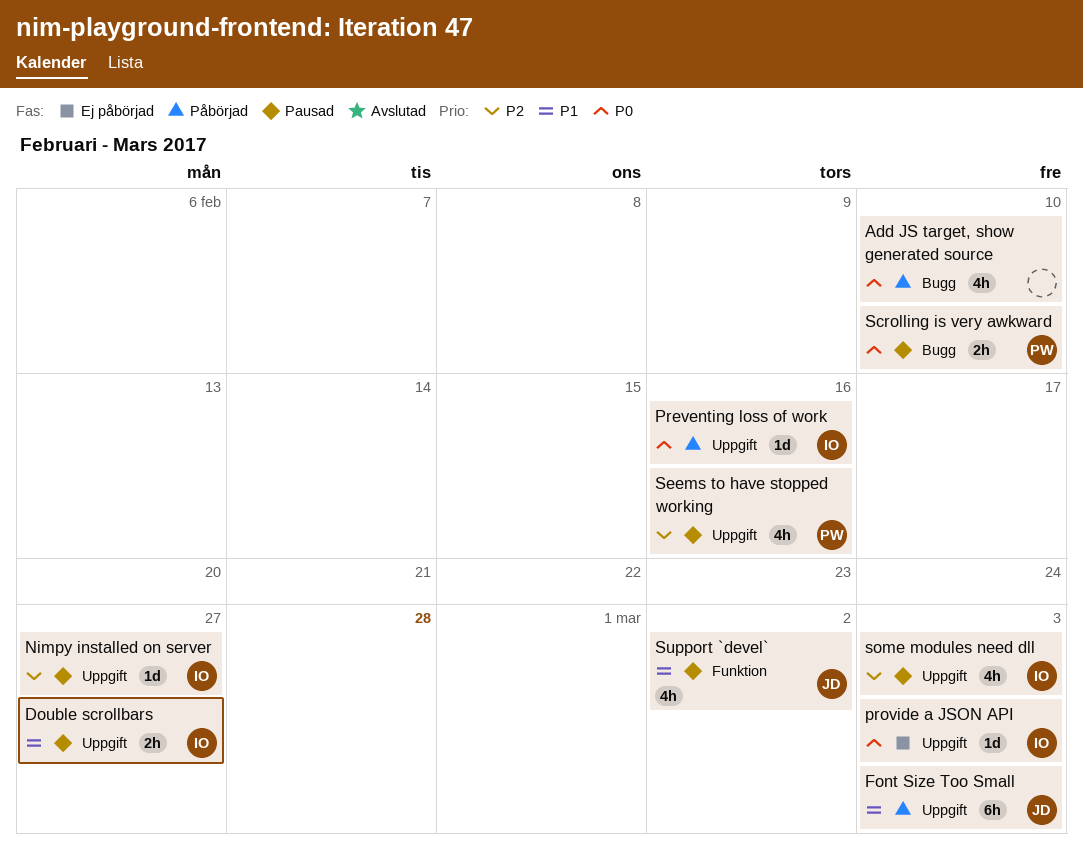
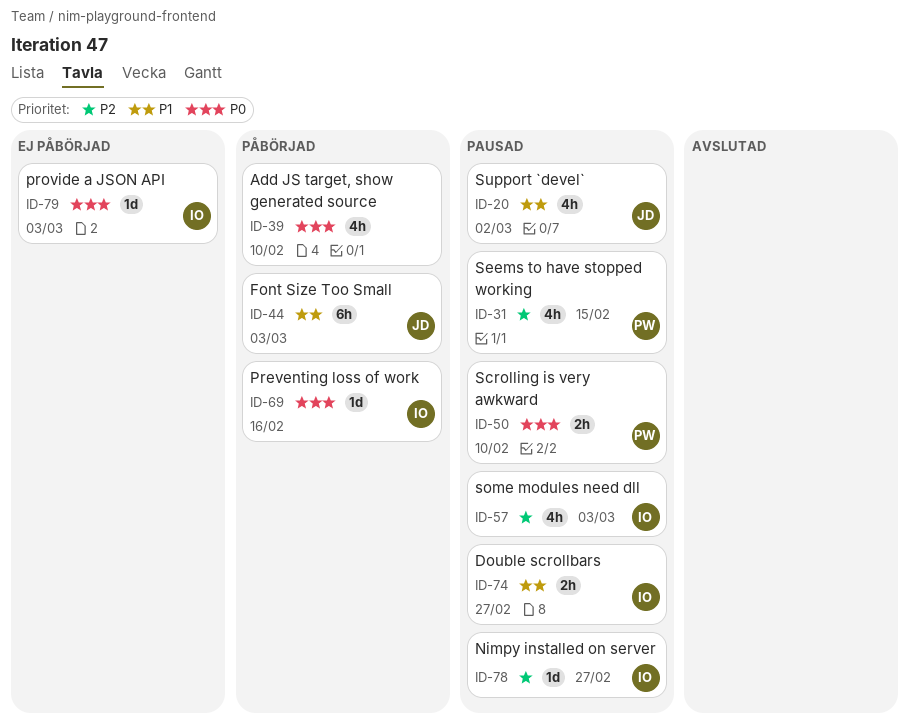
Seems to have stopped working, due: Feb 16 -> Feb 15

